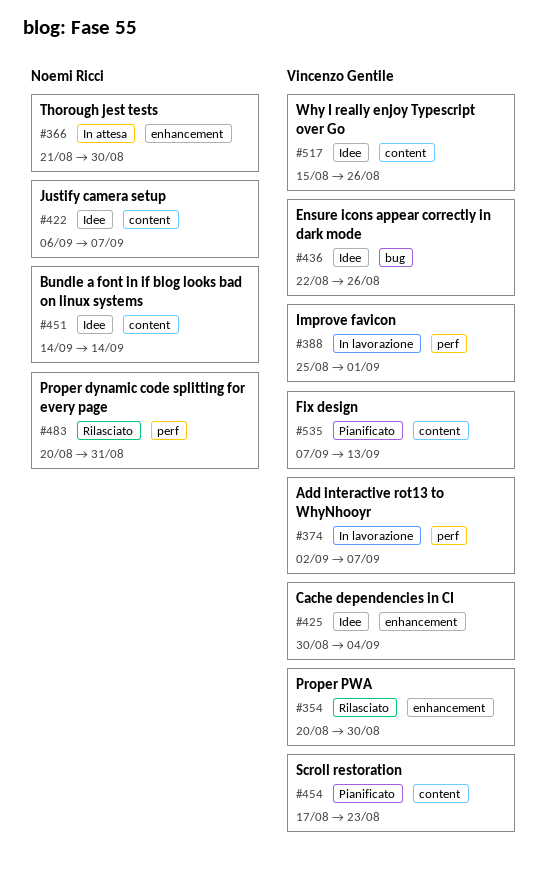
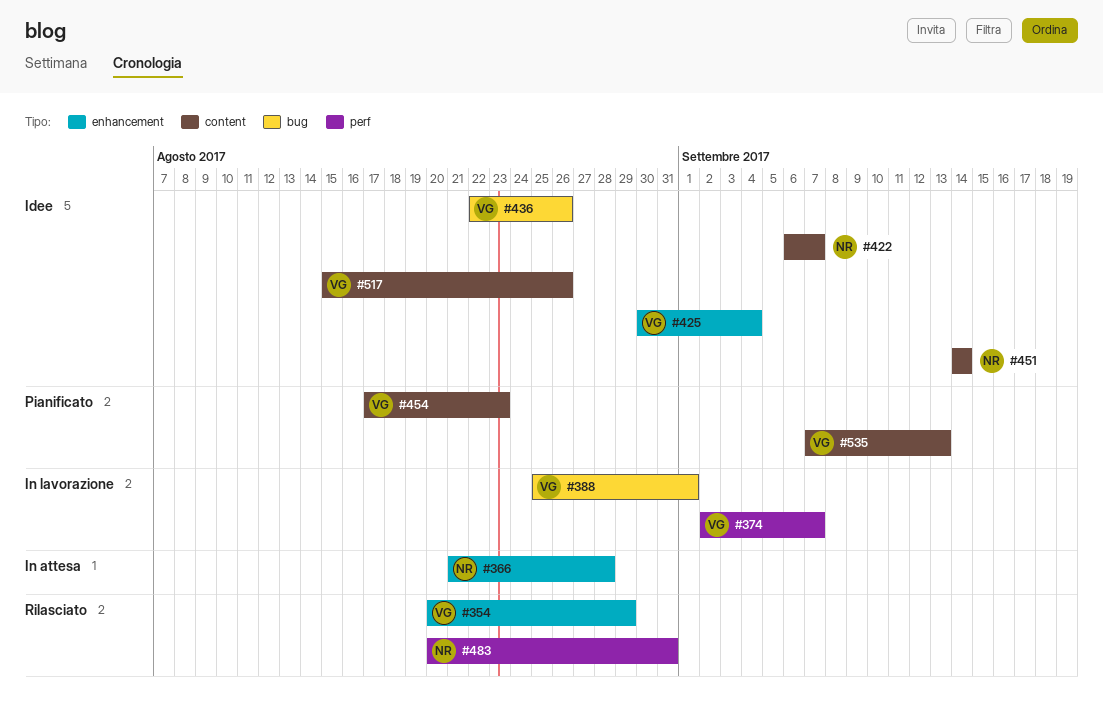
#354, due: Aug 30 -> Aug 29
#366, due: Aug 30 -> Aug 28
#388, label: perf -> bug

